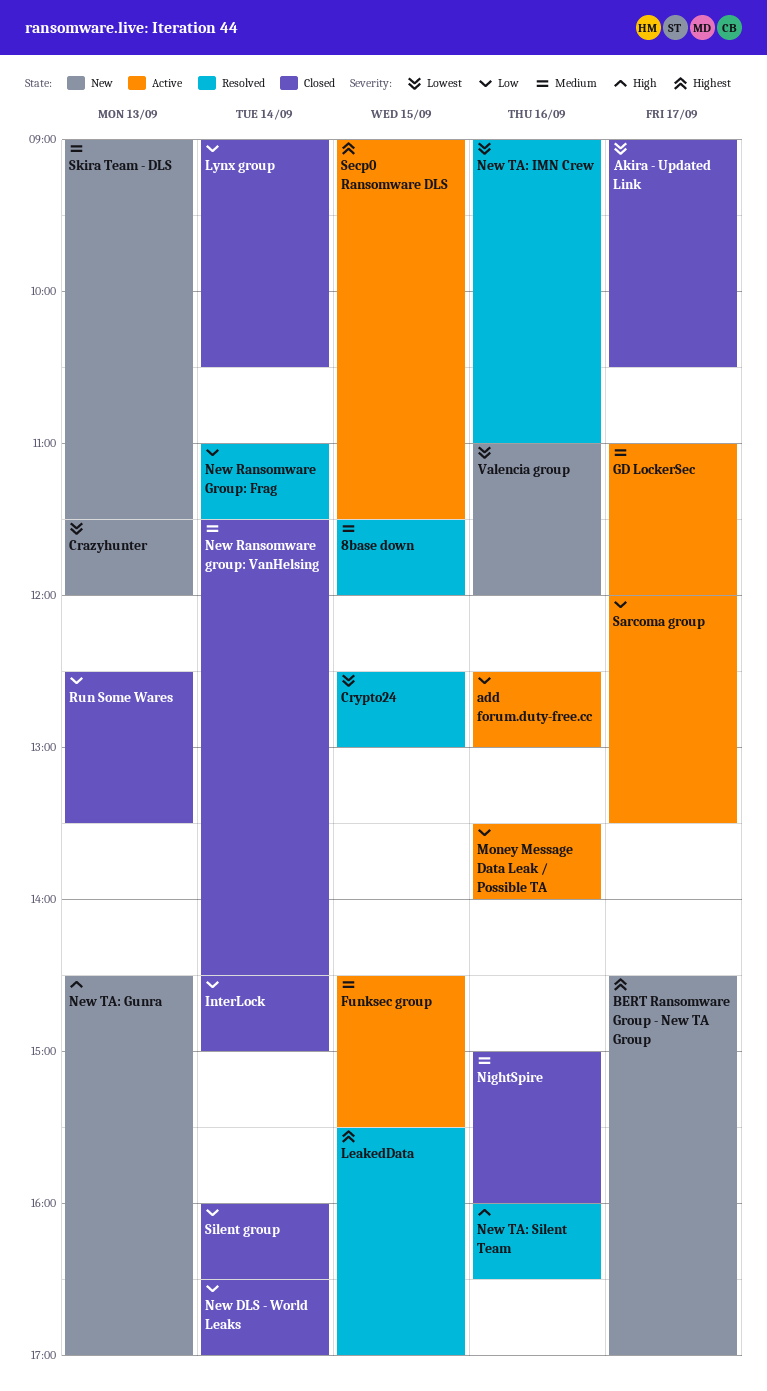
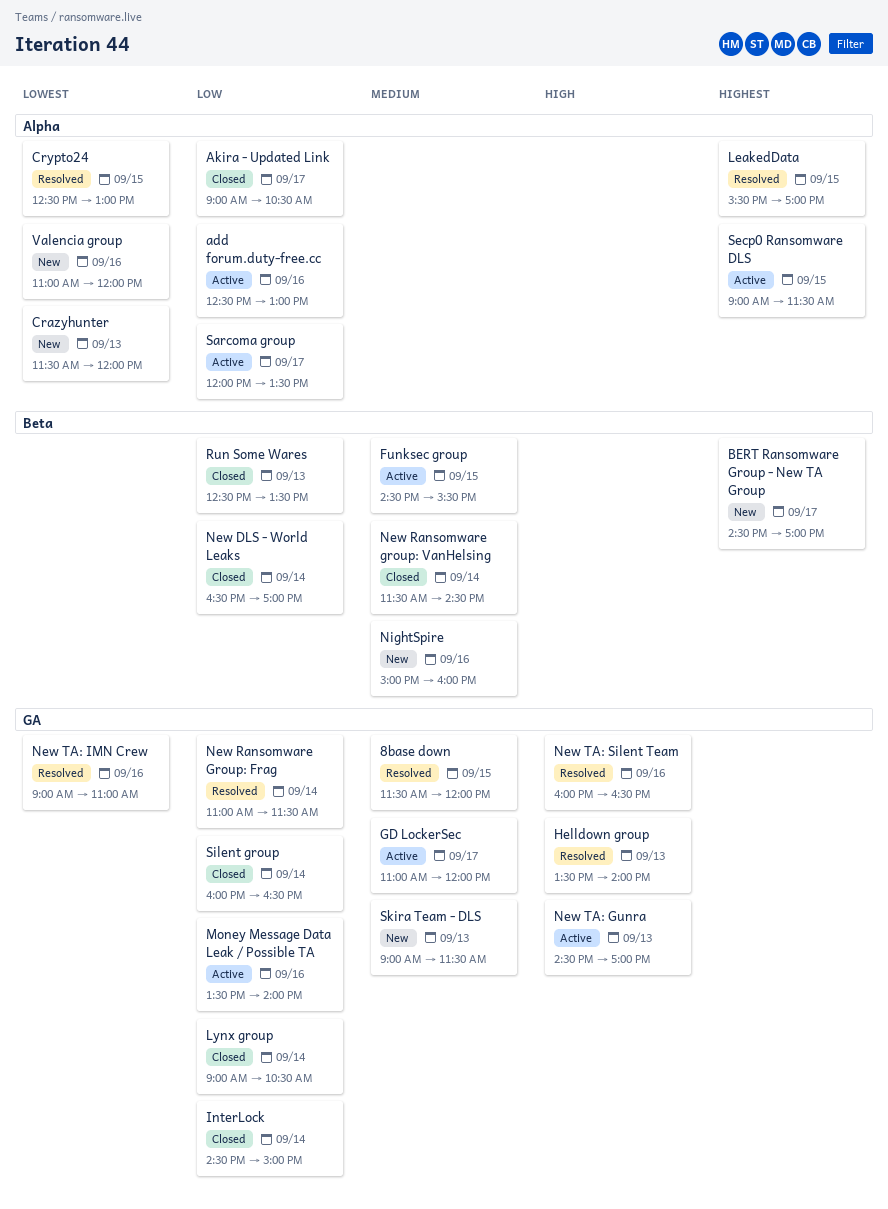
Akira - Updated Link, priority: Lowest -> Low
Helldown group: none -> present
New TA: Gunra, status: New -> Active
NightSpire, status: Closed -> New

